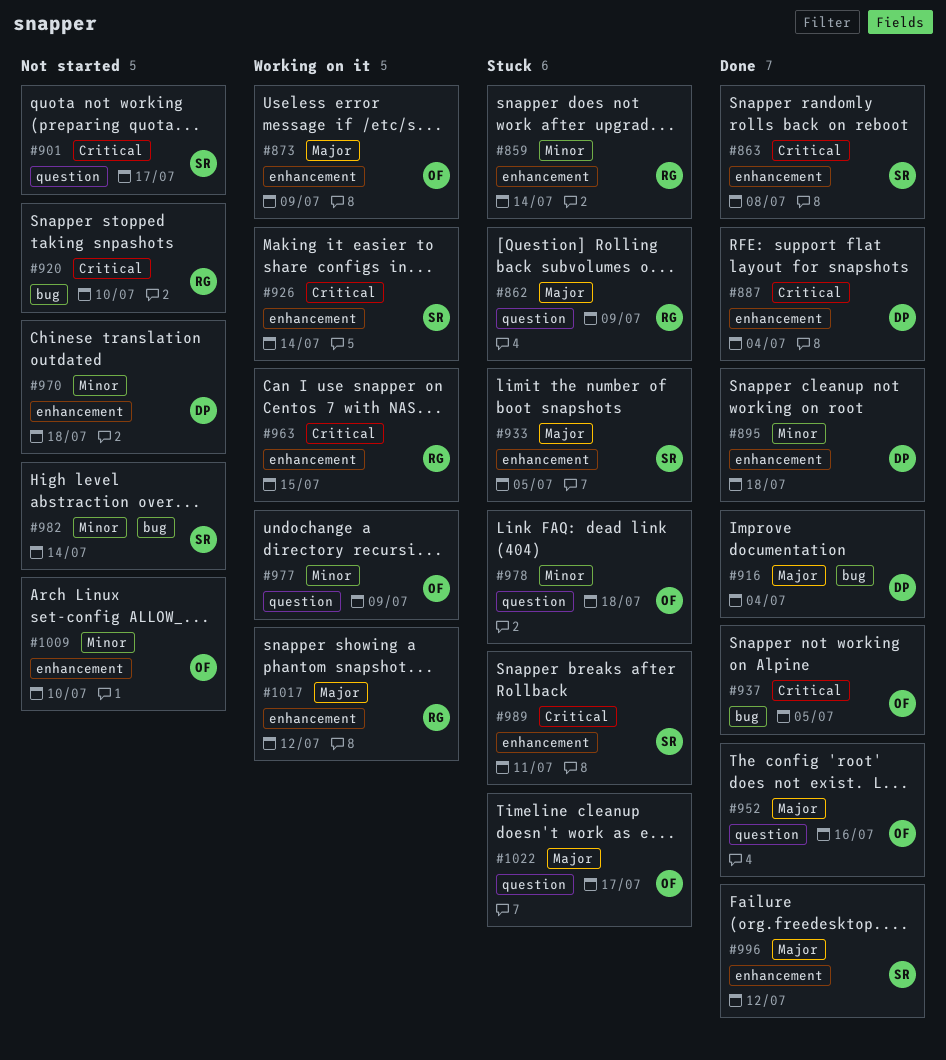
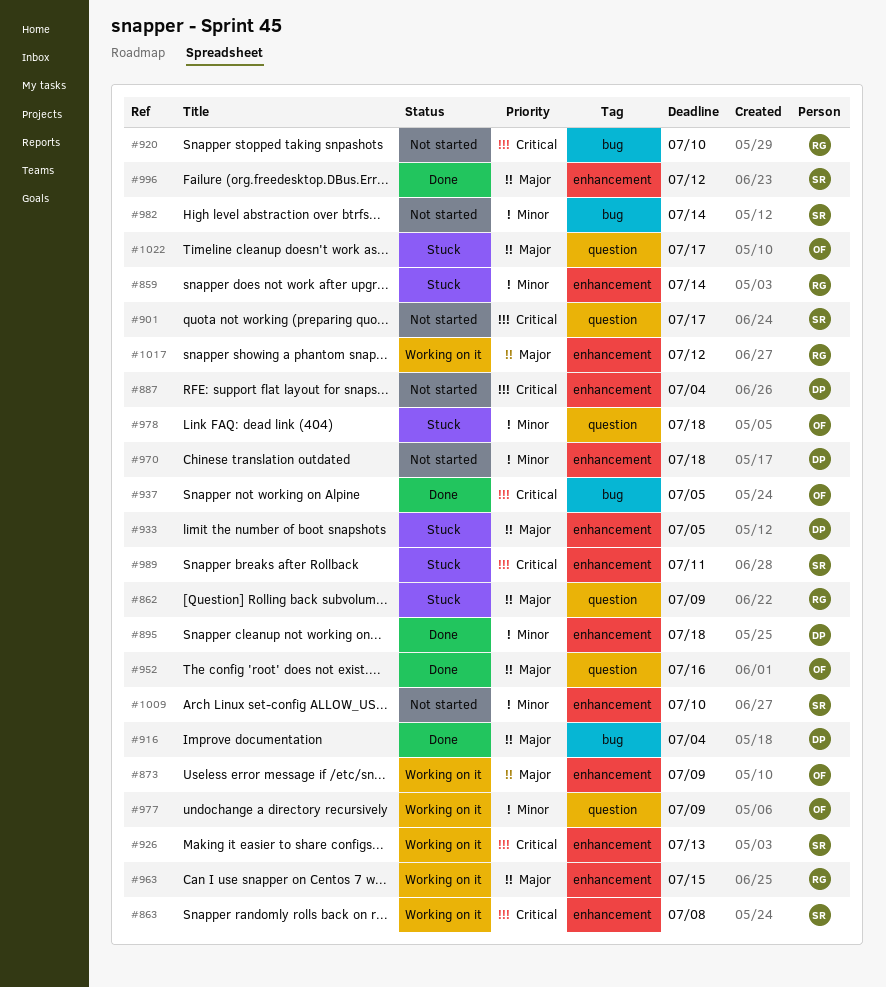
#863, status: Done -> Working on it
#887, status: Done -> Not started
#926, due: Jul 14 -> Jul 13
#933, owner: SR -> DP
#963, priority: Critical -> Major
#1009, owner: OF -> SR

